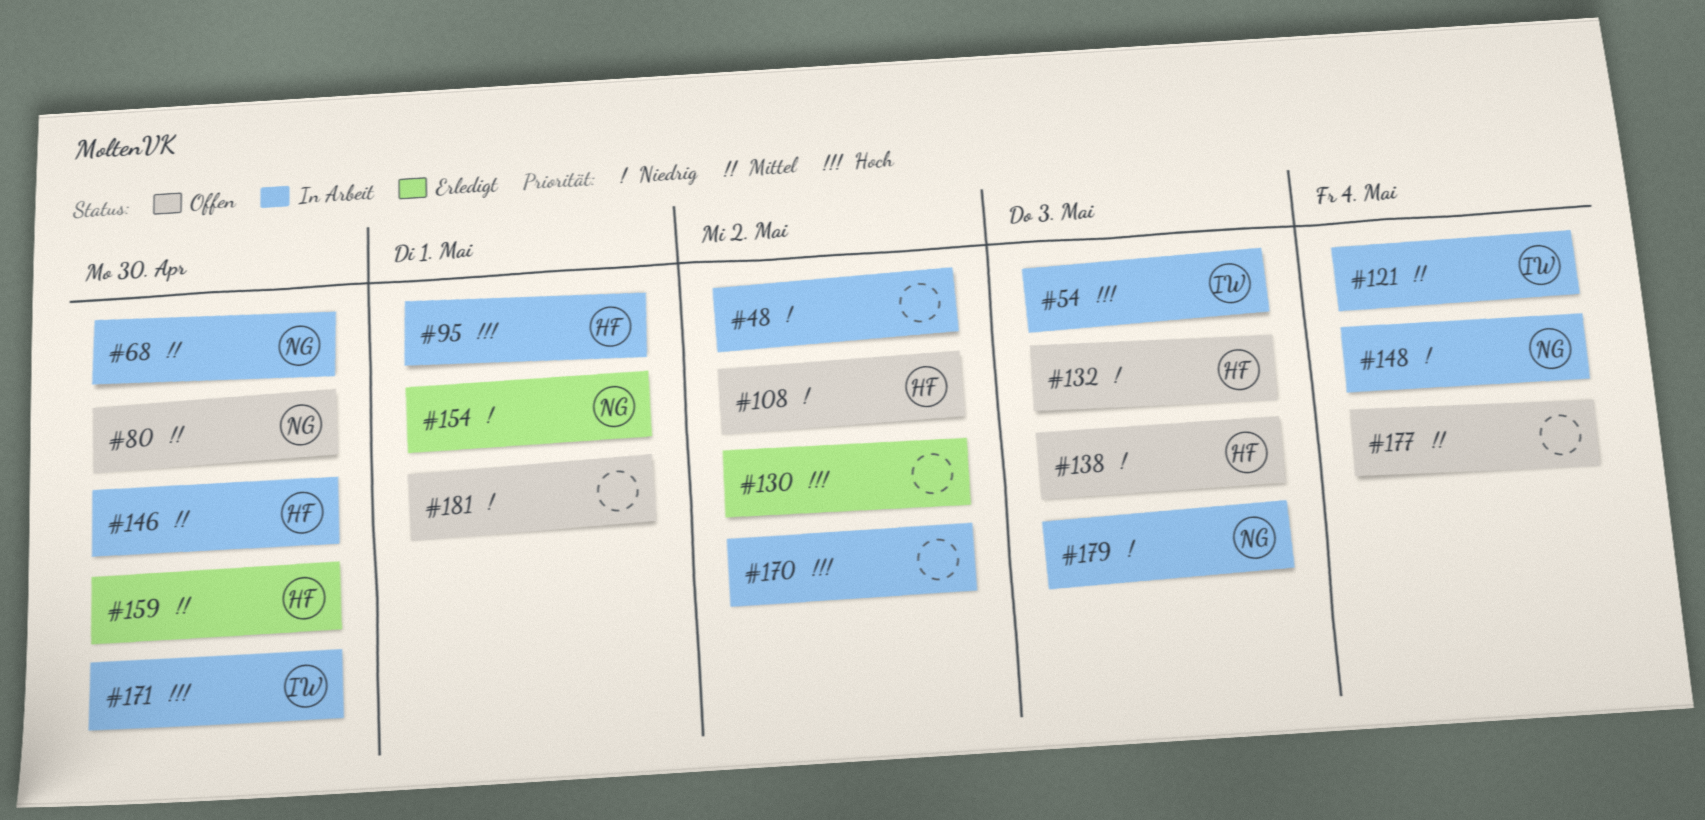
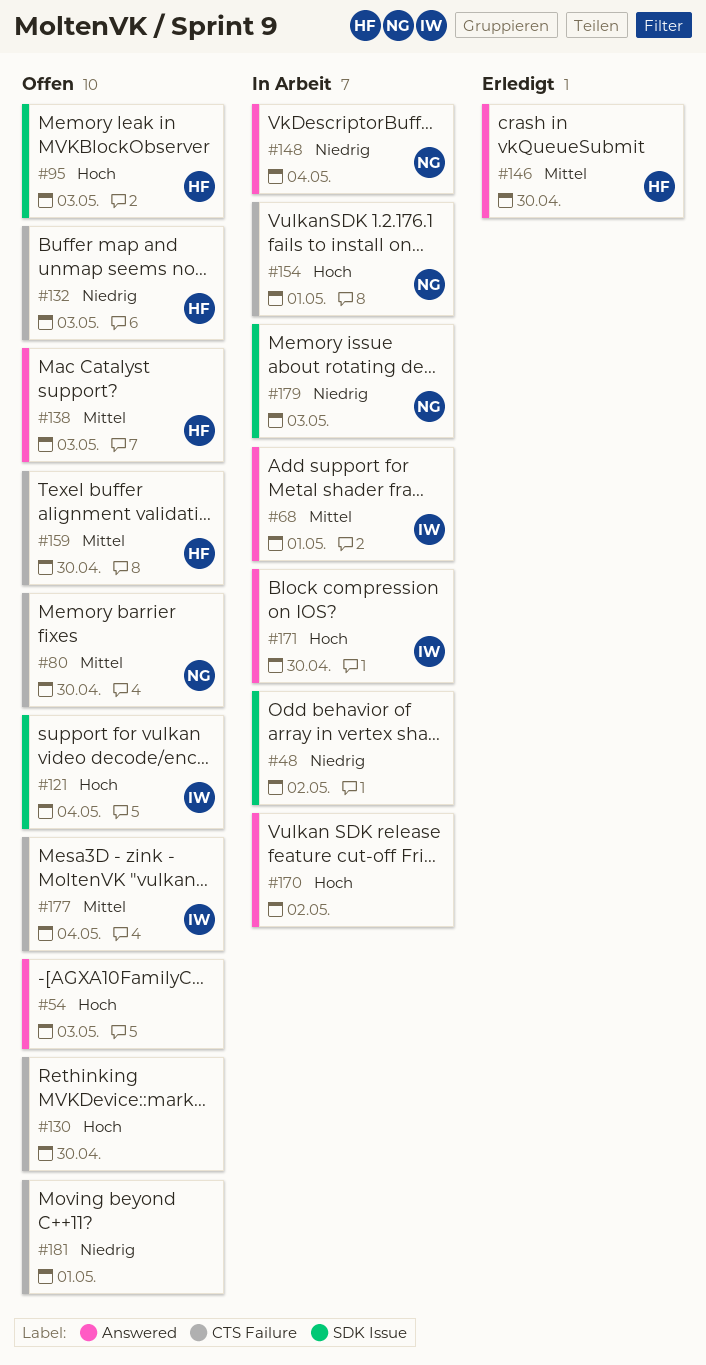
#54, status: In Arbeit -> Offen
#54, owner: IW -> none
#68, owner: NG -> IW
#68, due: Apr 30 -> May 1
#95, status: In Arbeit -> Offen
#95, due: May 1 -> May 3
#108: present -> none
#121, status: In Arbeit -> Offen
#121, priority: Mittel -> Hoch
#130, status: Erledigt -> Offen
#130, due: May 2 -> Apr 30
#138, priority: Niedrig -> Mittel
#146, status: In Arbeit -> Erledigt
#154, status: Erledigt -> In Arbeit
#154, priority: Niedrig -> Hoch
#159, status: Erledigt -> Offen
#177, owner: none -> IW

